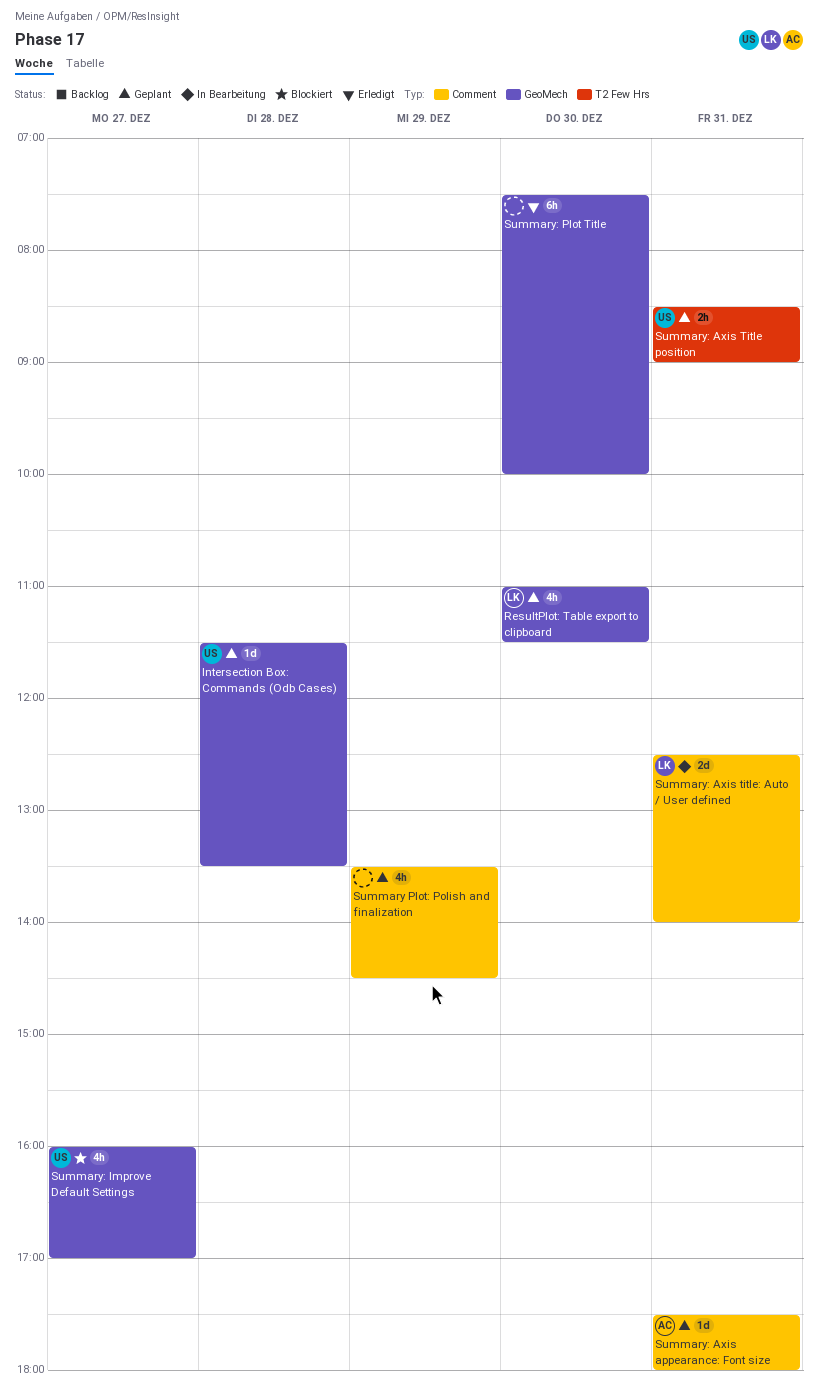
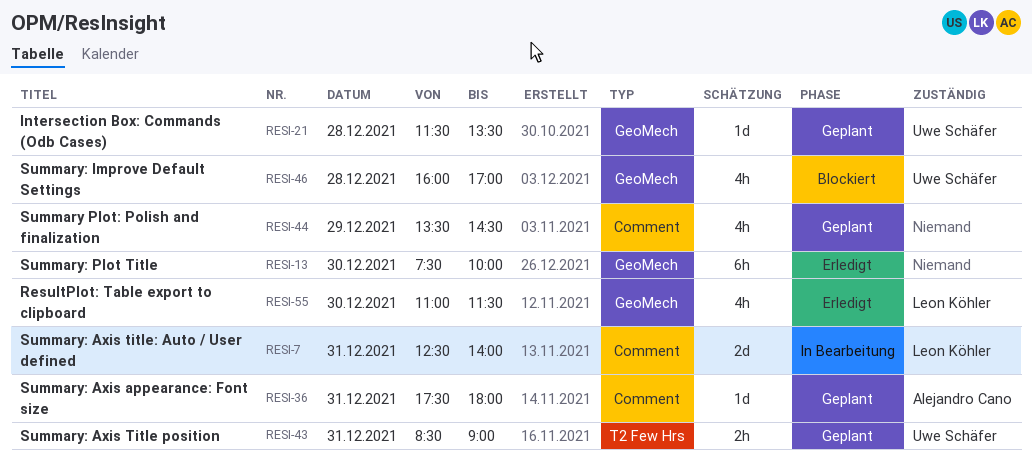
ResultPlot: Table export to clipboard, status: Geplant -> Erledigt
Summary: Improve Default Settings, day: Dec 27 -> Dec 28

